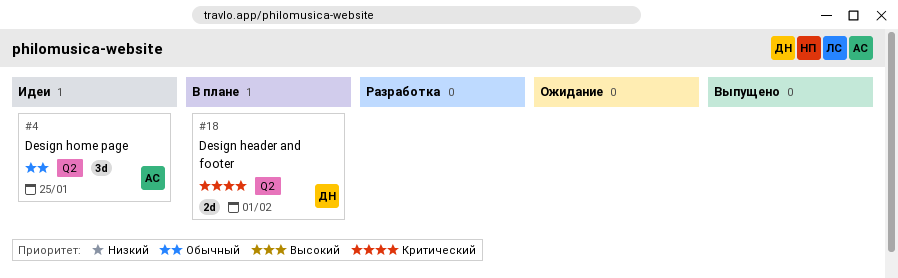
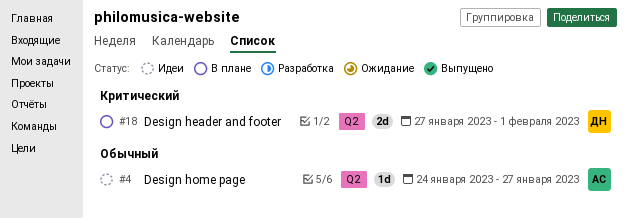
#4, estimate: 3d -> 1d
#4, due: Jan 25 -> Jan 27

